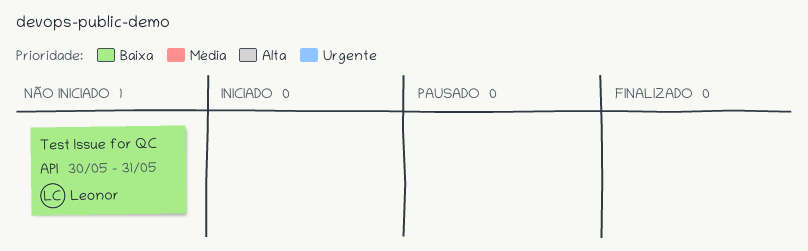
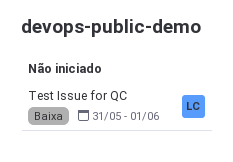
Test Issue for QC, start: May 30 -> May 31
Test Issue for QC, due: May 31 -> Jun 1

